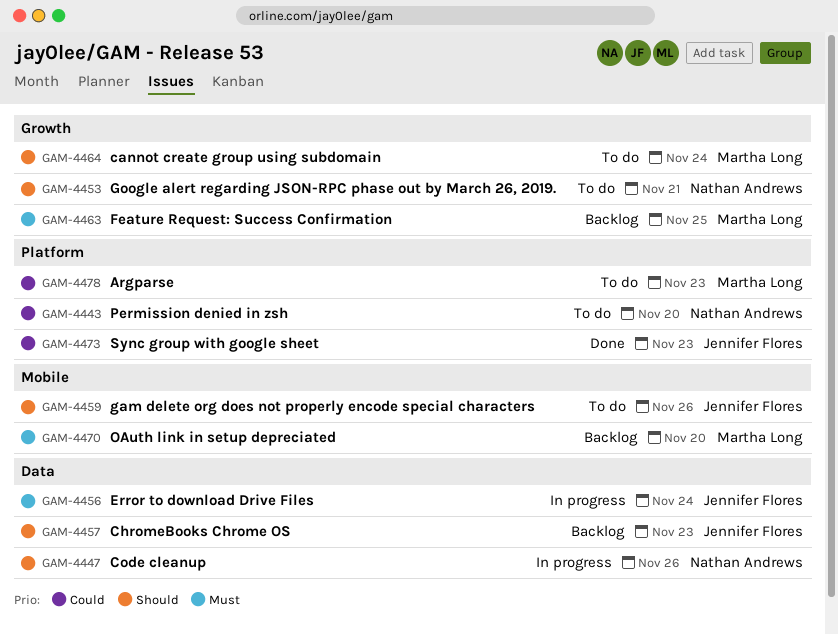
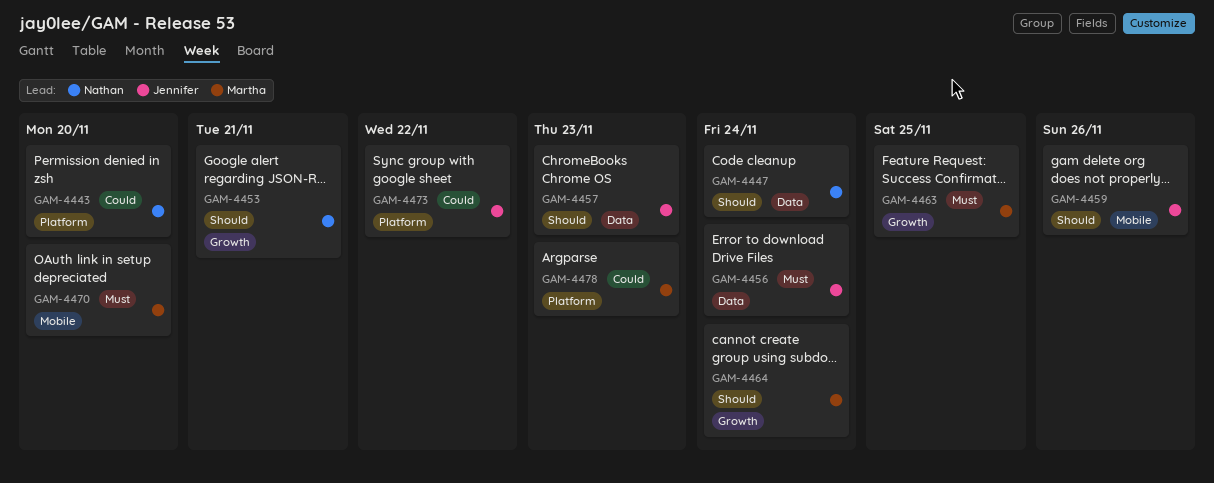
GAM-4447, due: Nov 26 -> Nov 24
GAM-4473, due: Nov 23 -> Nov 22

